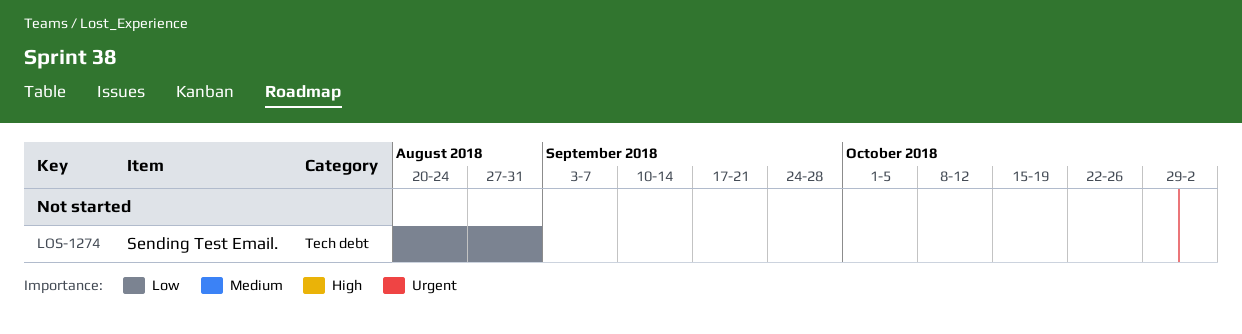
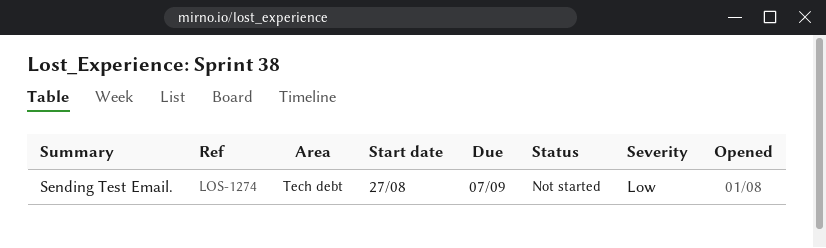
LOS-1274, start: Aug 20 -> Aug 27
LOS-1274, due: Aug 31 -> Sep 7

